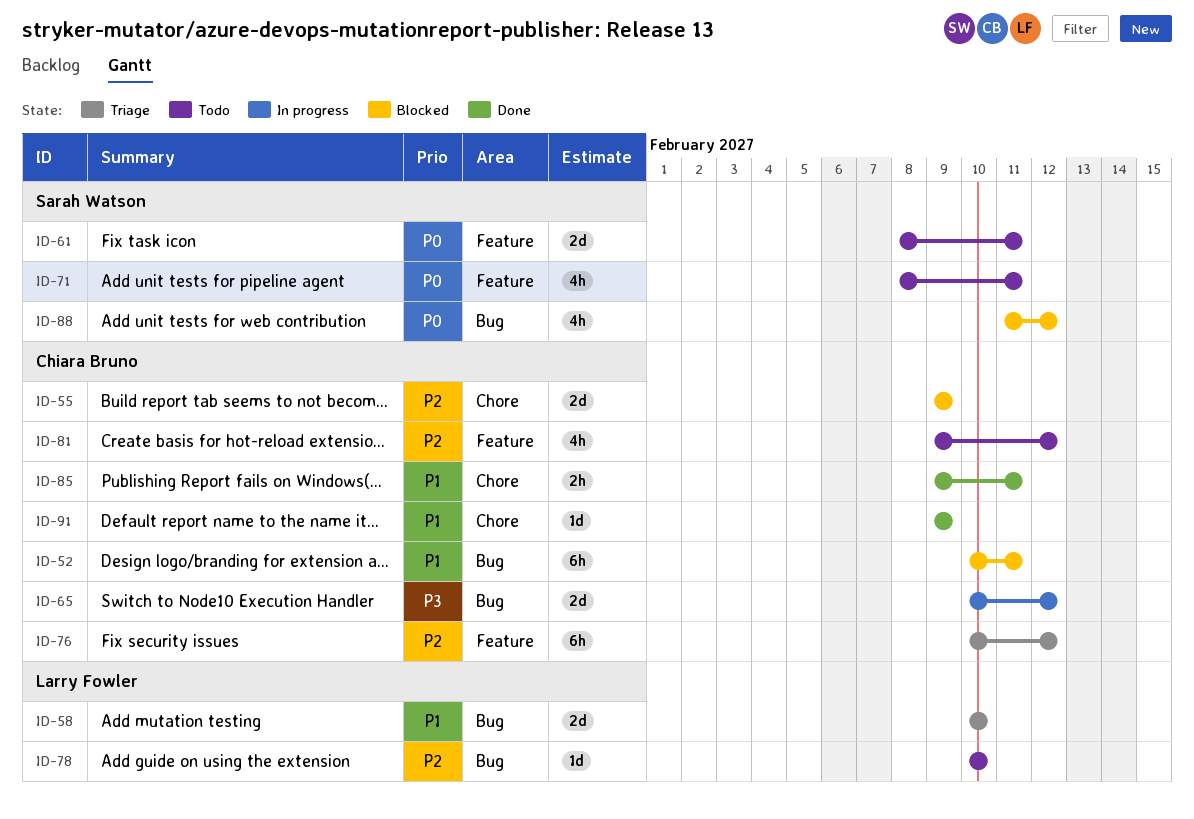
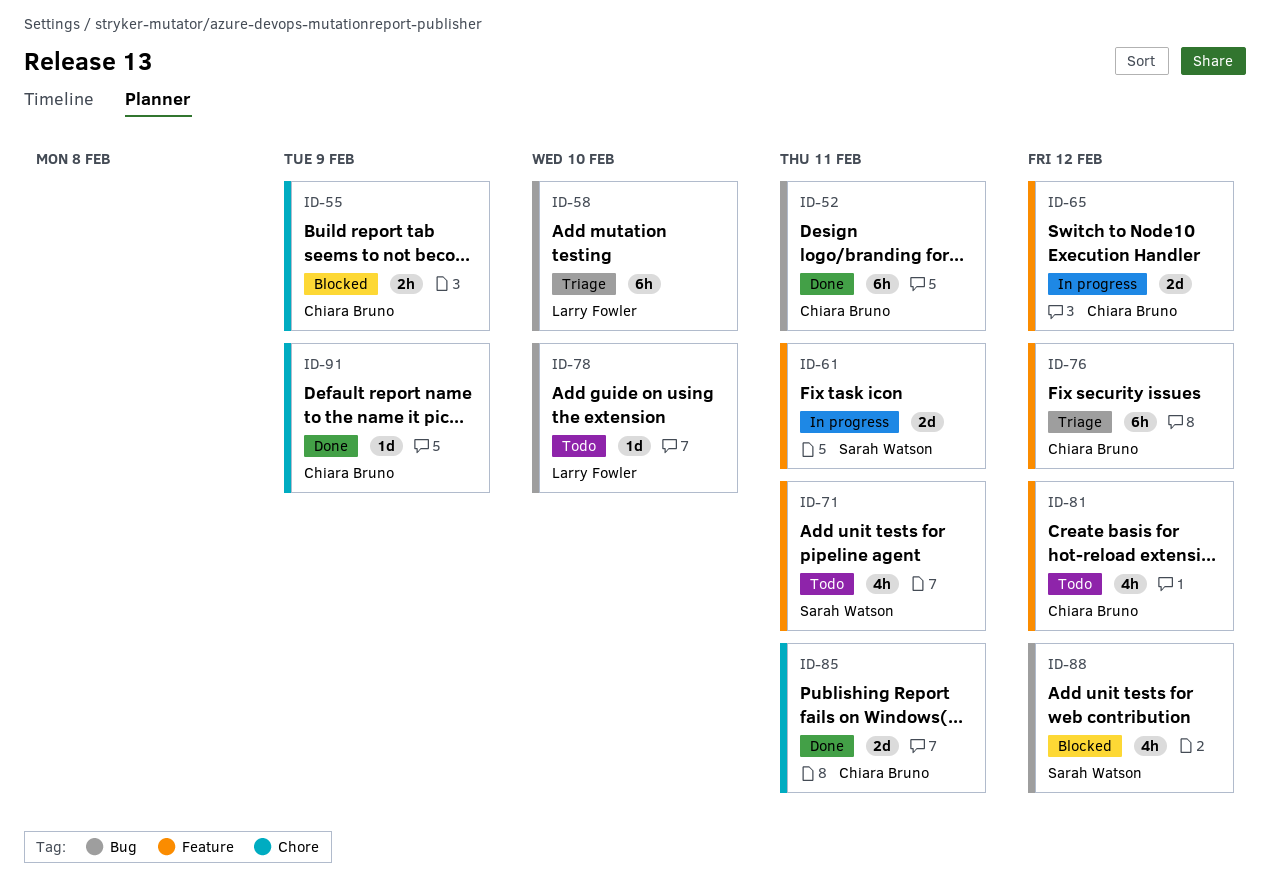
ID-52, status: Blocked -> Done
ID-55, estimate: 2d -> 2h
ID-58, estimate: 2d -> 6h
ID-61, status: Todo -> In progress
ID-65, label: Bug -> Feature
ID-85, estimate: 2h -> 2d

